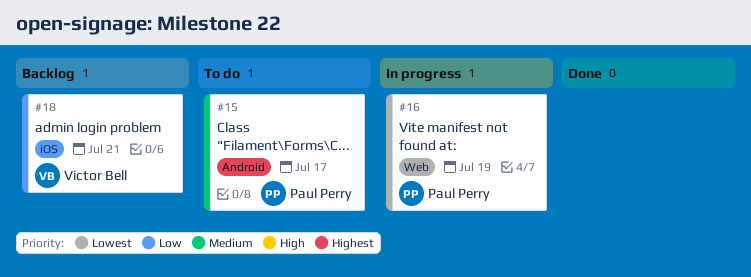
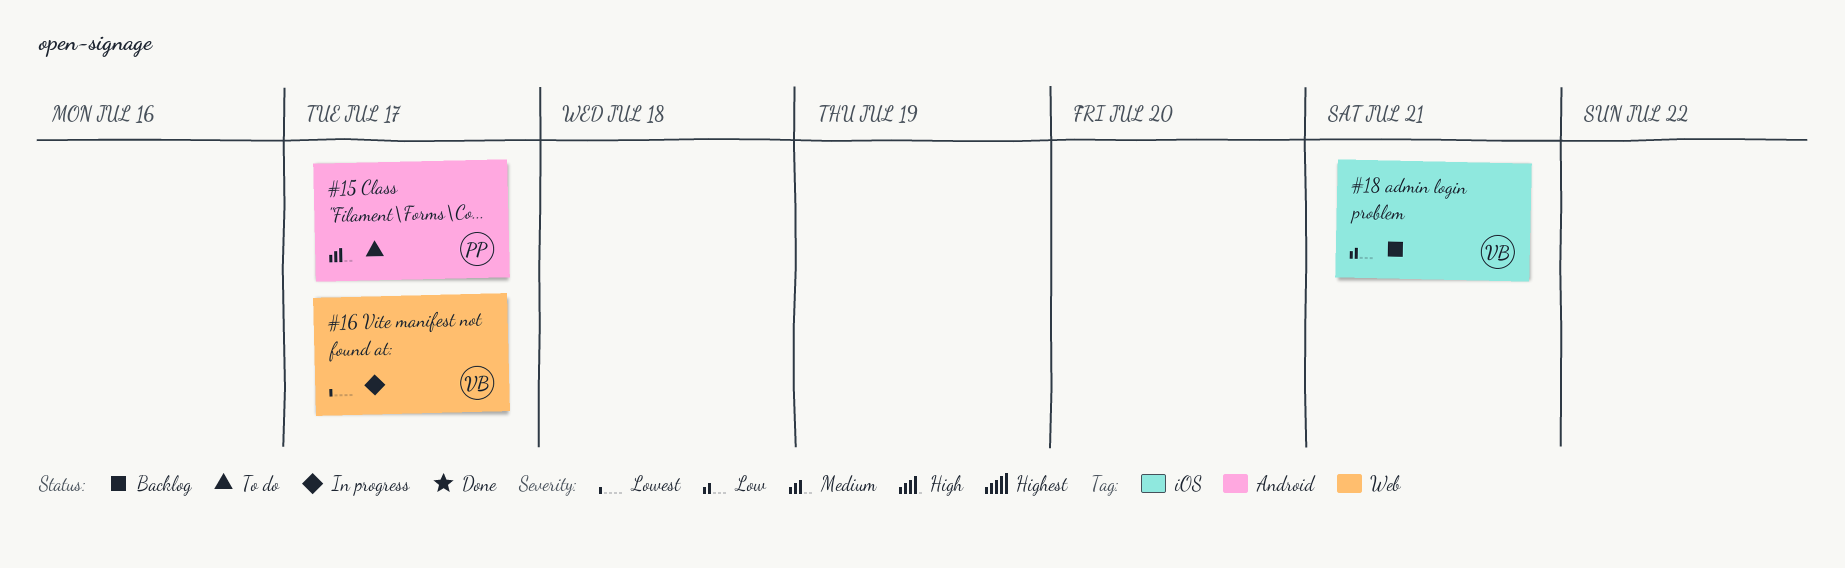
#16, owner: Paul Perry -> Victor Bell
#16, due: Jul 19 -> Jul 17

